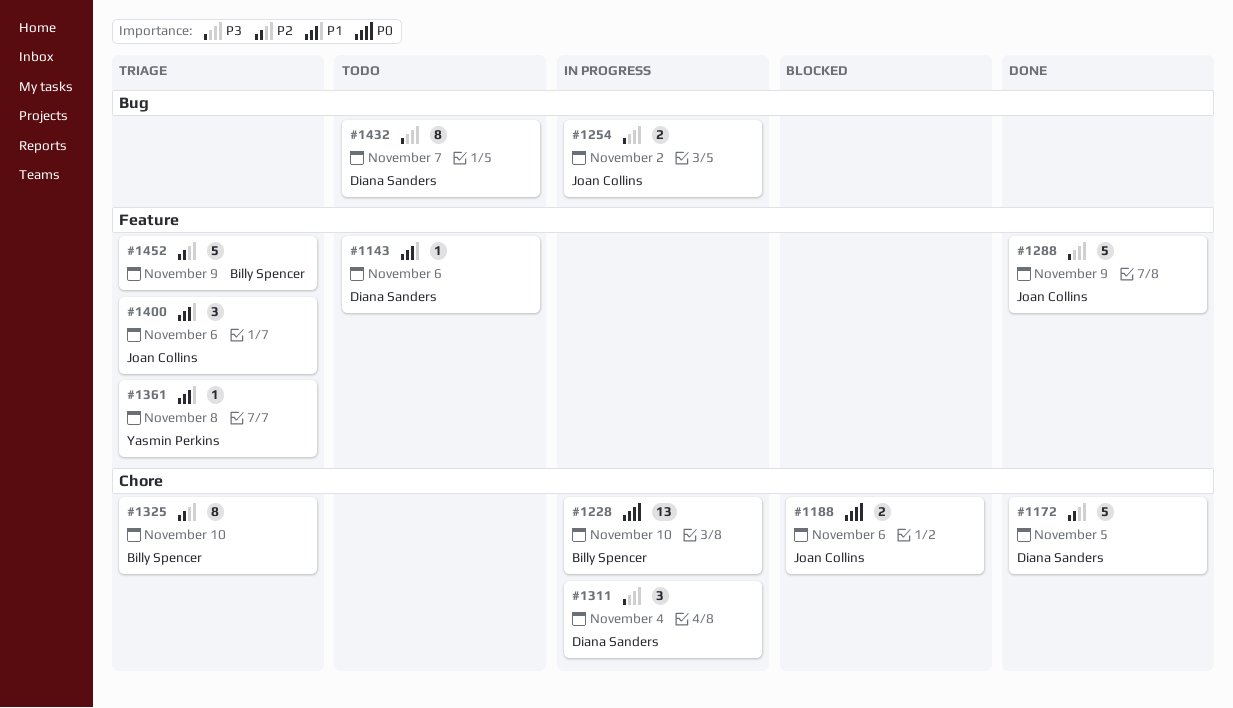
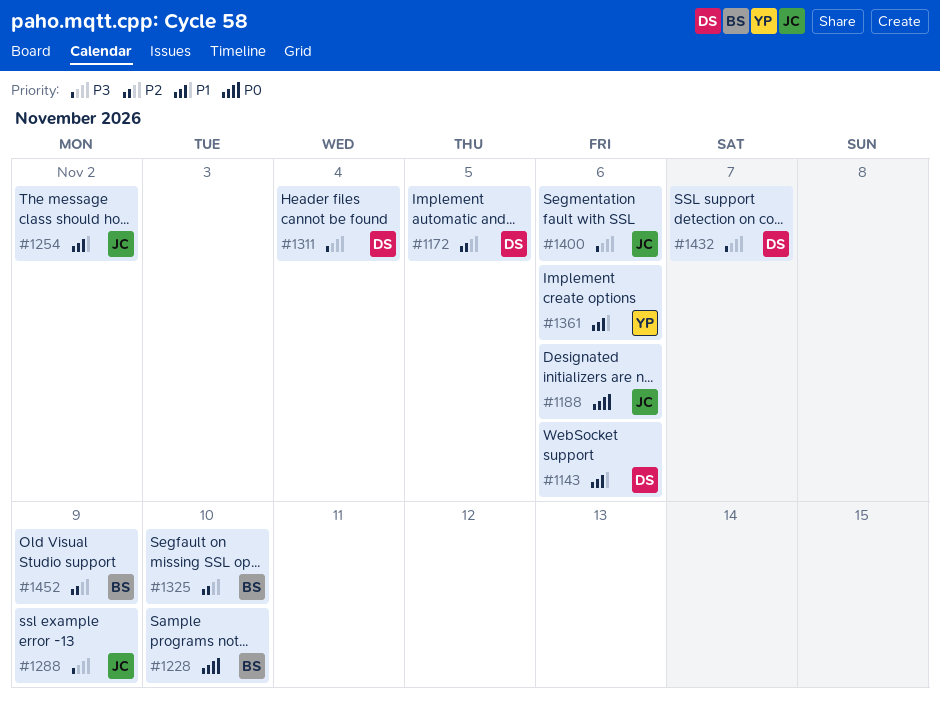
#1254, priority: P3 -> P1
#1361, due: Nov 8 -> Nov 6
#1400, priority: P1 -> P3

